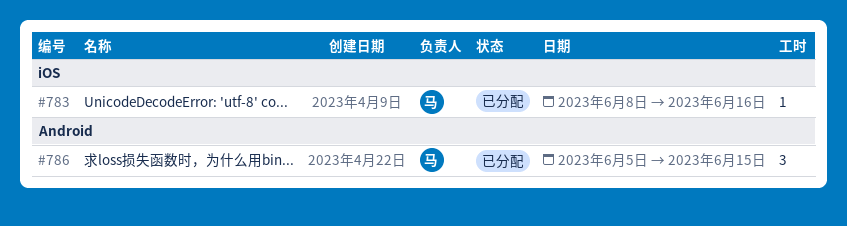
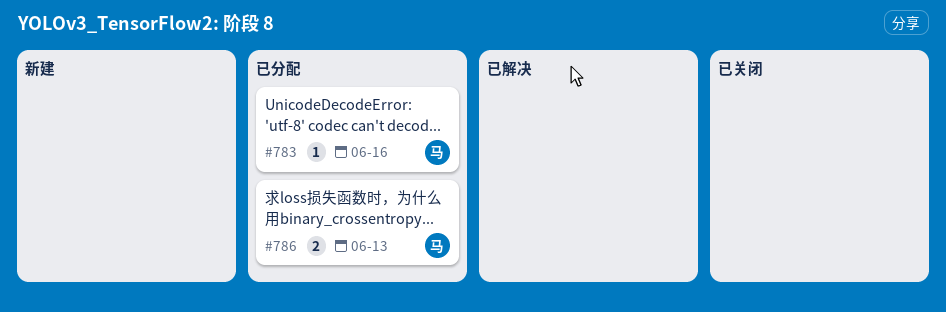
#786, estimate: 3 -> 2
#786, due: Jun 15 -> Jun 13

